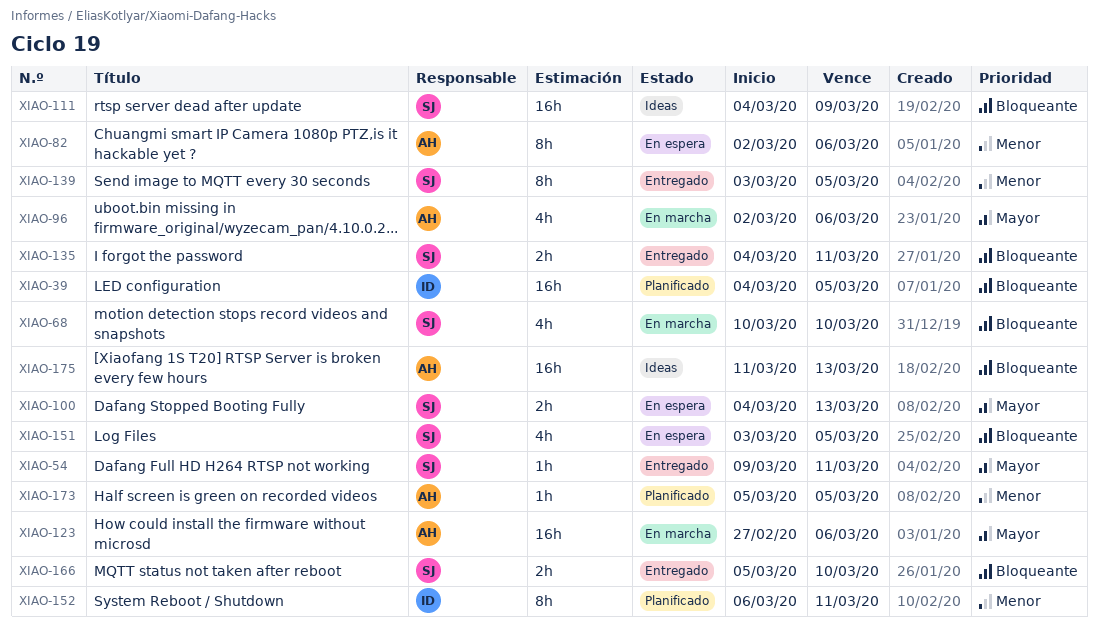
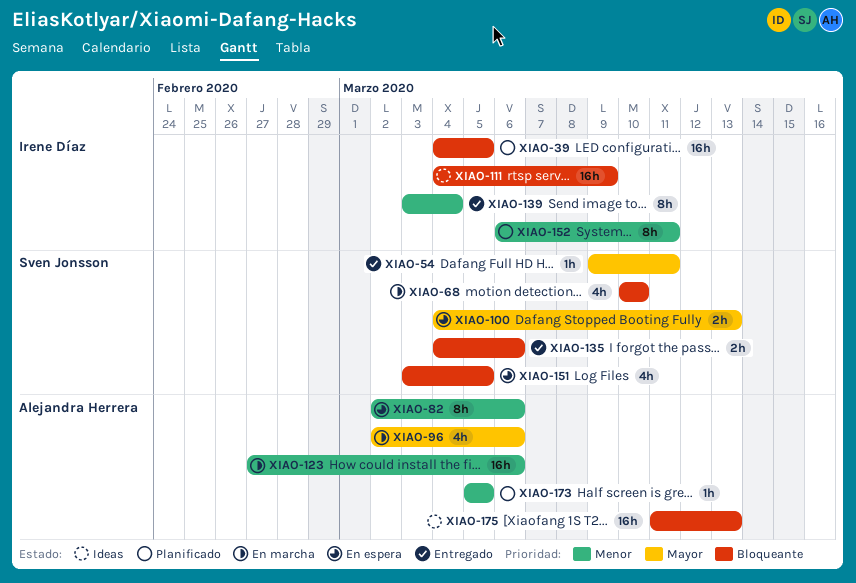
XIAO-111, owner: Sven Jonsson -> Irene Díaz
XIAO-123, priority: Mayor -> Menor
XIAO-135, due: Mar 11 -> Mar 6
XIAO-139, owner: Sven Jonsson -> Irene Díaz
XIAO-139, due: Mar 5 -> Mar 4
XIAO-166: present -> none

